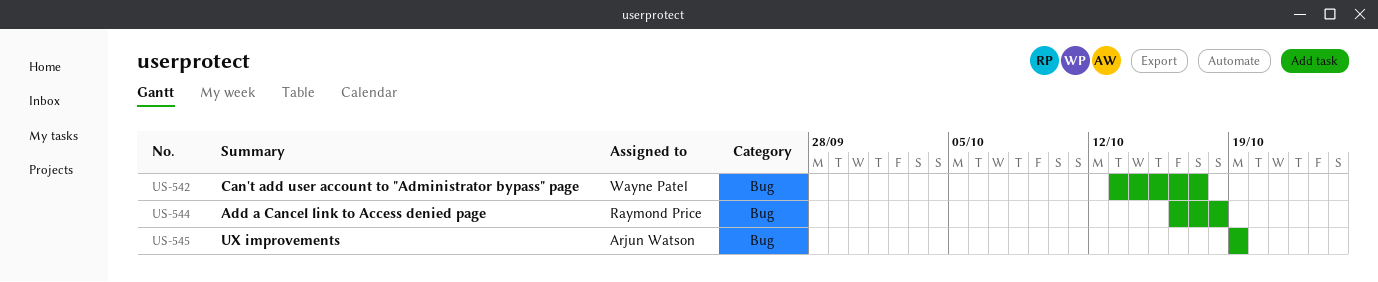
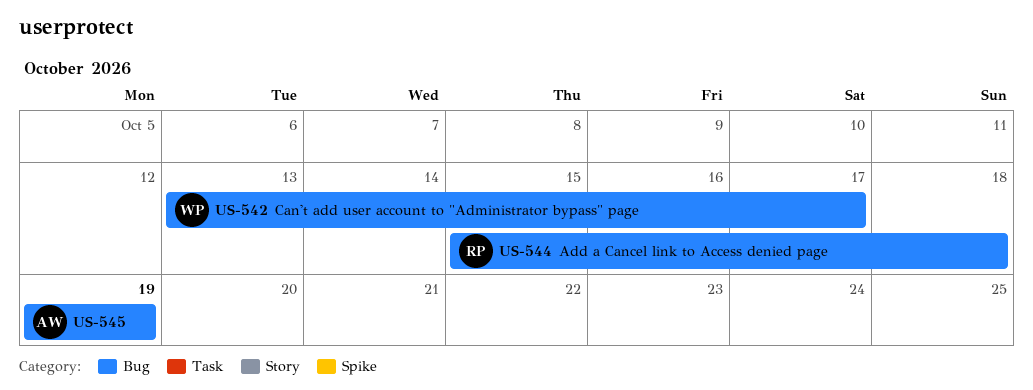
US-544, start: Oct 16 -> Oct 15

